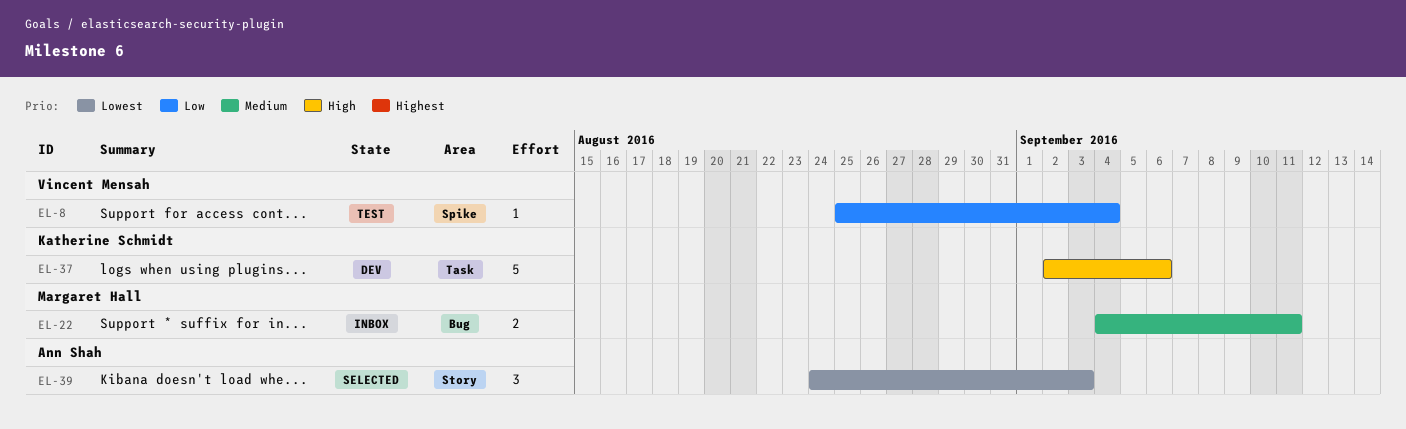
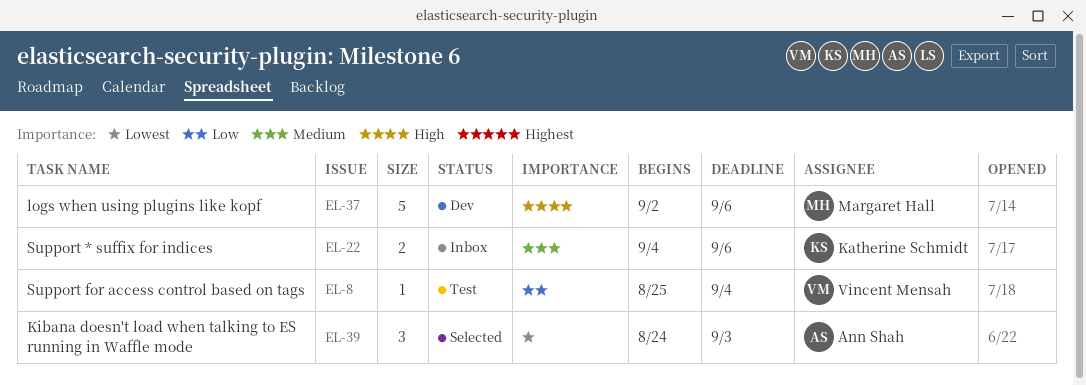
EL-22, owner: Margaret Hall -> Katherine Schmidt
EL-22, due: Sep 11 -> Sep 6
EL-37, owner: Katherine Schmidt -> Margaret Hall

